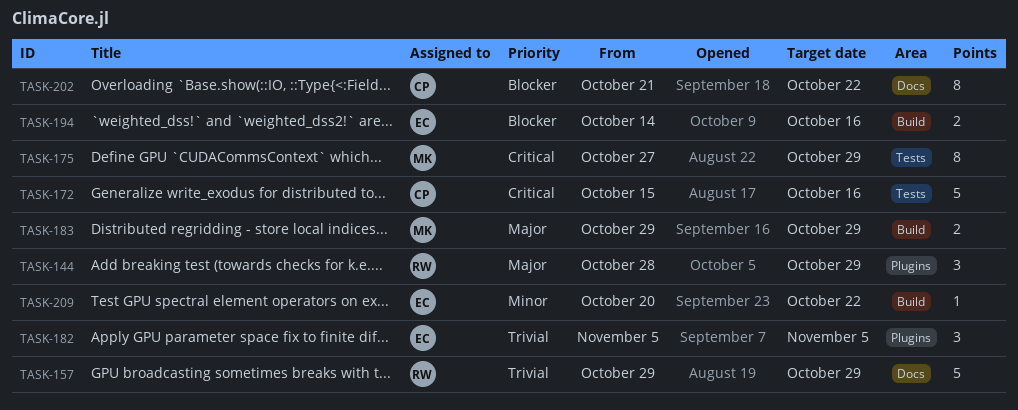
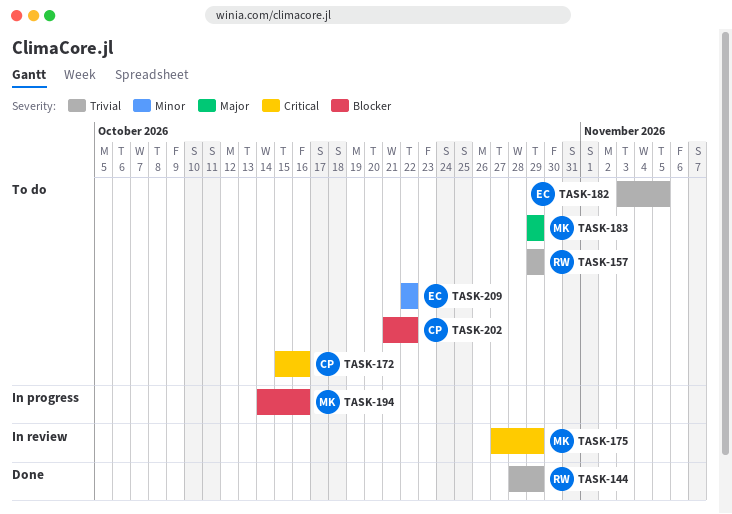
TASK-144, priority: Major -> Trivial
TASK-182, start: Nov 5 -> Nov 3
TASK-194, owner: EC -> MK
TASK-209, start: Oct 20 -> Oct 22

